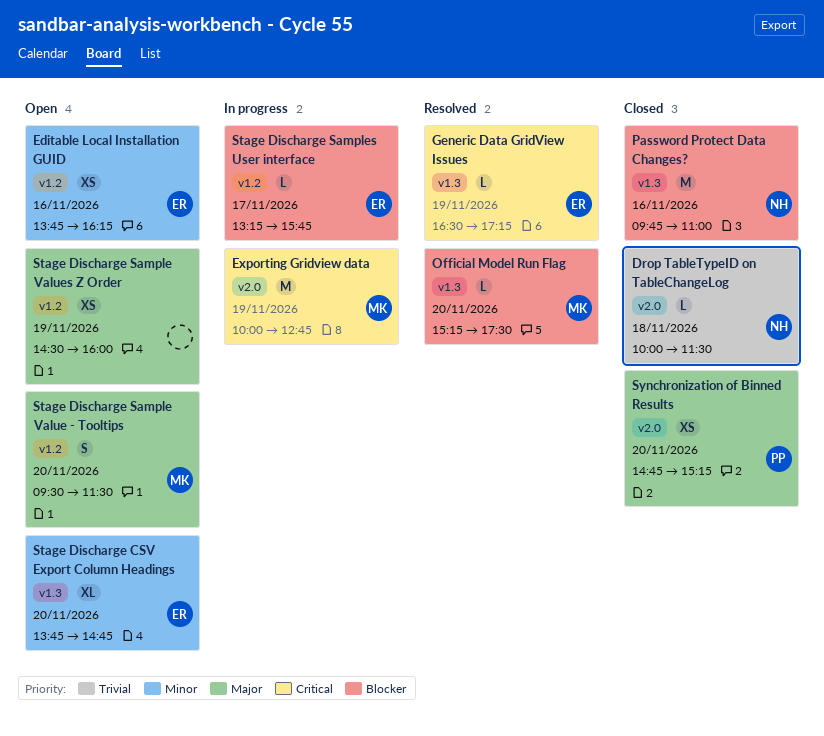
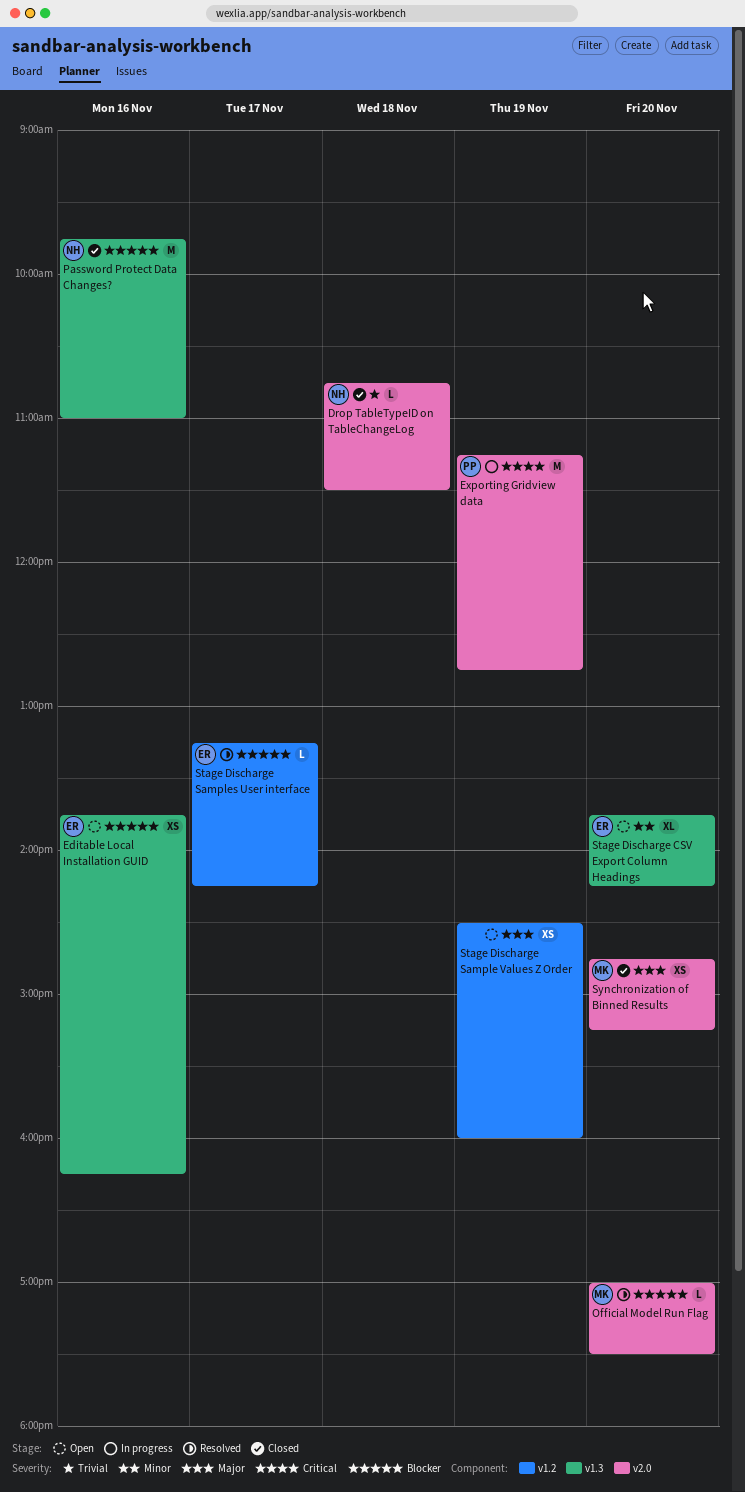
Drop TableTypeID on TableChangeLog, begins: 10:00 -> 10:45
Editable Local Installation GUID, priority: Minor -> Blocker
Editable Local Installation GUID, label: v1.2 -> v1.3
Exporting Gridview data, owner: MK -> PP
Exporting Gridview data, begins: 10:00 -> 11:15
Generic Data GridView Issues: present -> none
Official Model Run Flag, label: v1.3 -> v2.0
Official Model Run Flag, begins: 15:15 -> 17:00
Stage Discharge CSV Export Column Headings, ends: 14:45 -> 14:15
Stage Discharge Sample Value - Tooltips: present -> none
Stage Discharge Samples User interface, status: In progress -> Resolved
Stage Discharge Samples User interface, ends: 15:45 -> 14:15
Synchronization of Binned Results, owner: PP -> MK

